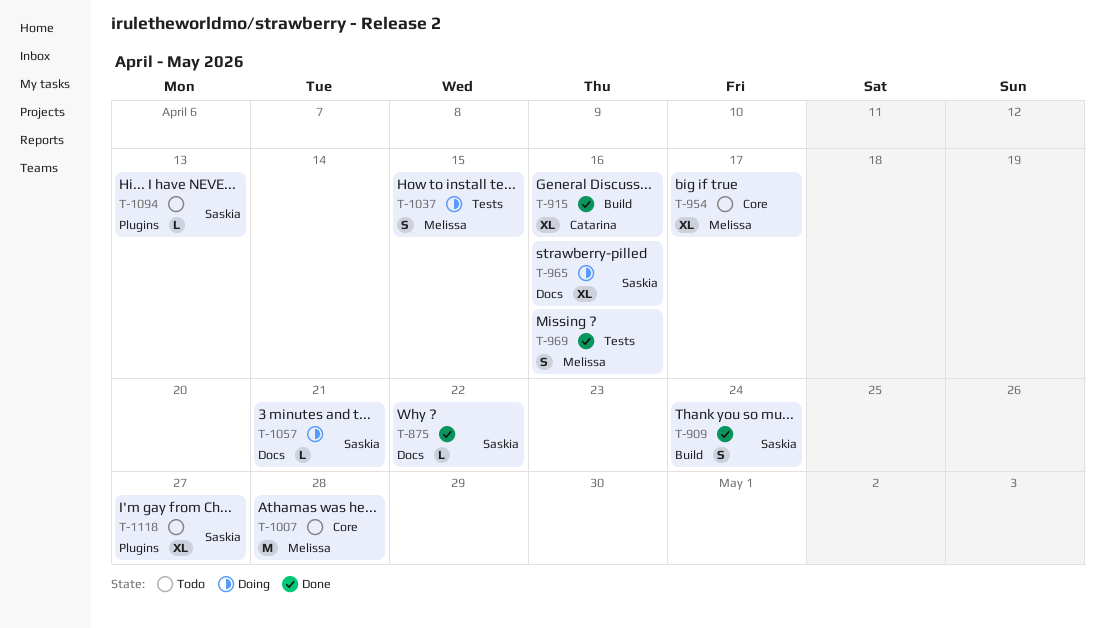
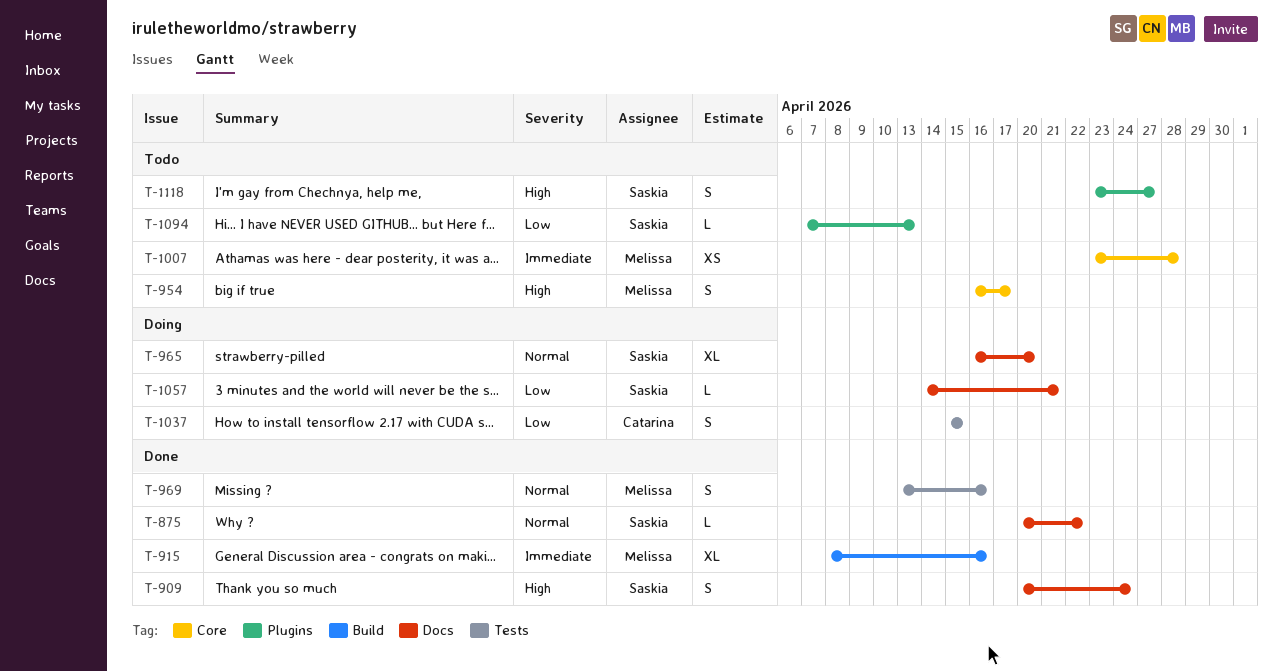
T-909, label: Build -> Docs
T-915, owner: Catarina -> Melissa
T-954, estimate: XL -> S
T-965, due: Apr 16 -> Apr 20
T-1007, estimate: M -> XS
T-1037, owner: Melissa -> Catarina
T-1118, estimate: XL -> S

